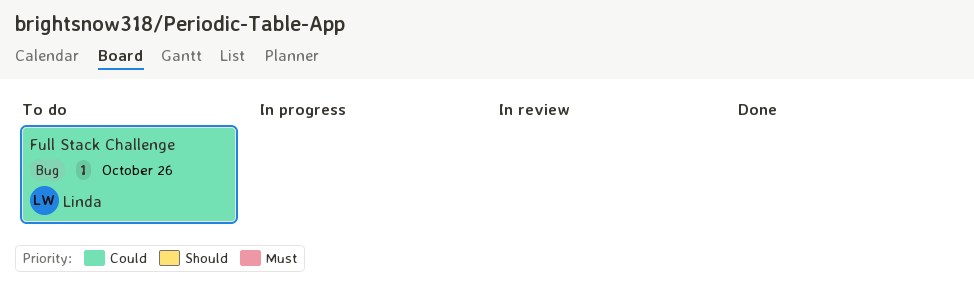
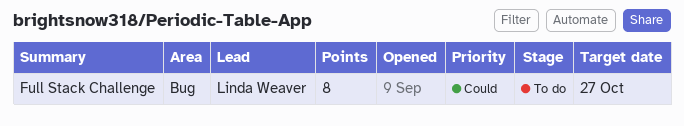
Full Stack Challenge, estimate: 1 -> 8
Full Stack Challenge, due: Oct 26 -> Oct 27

